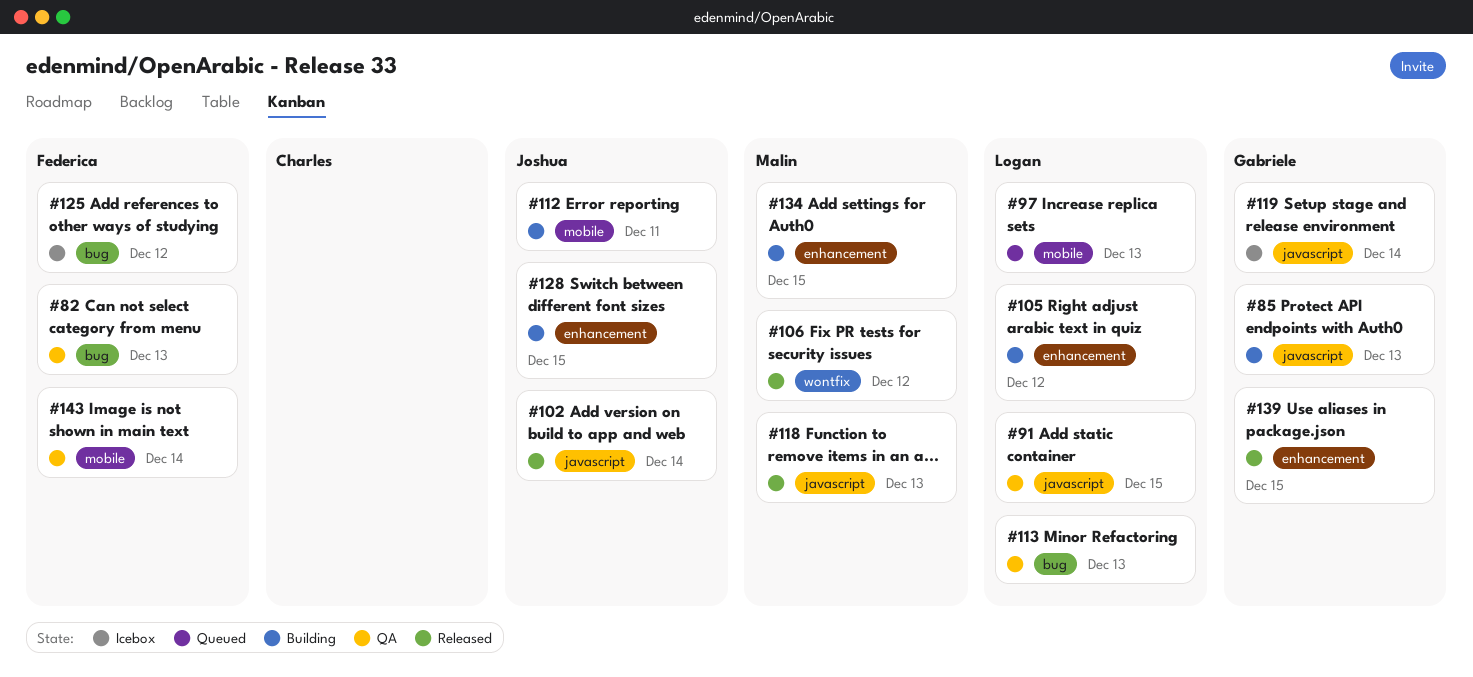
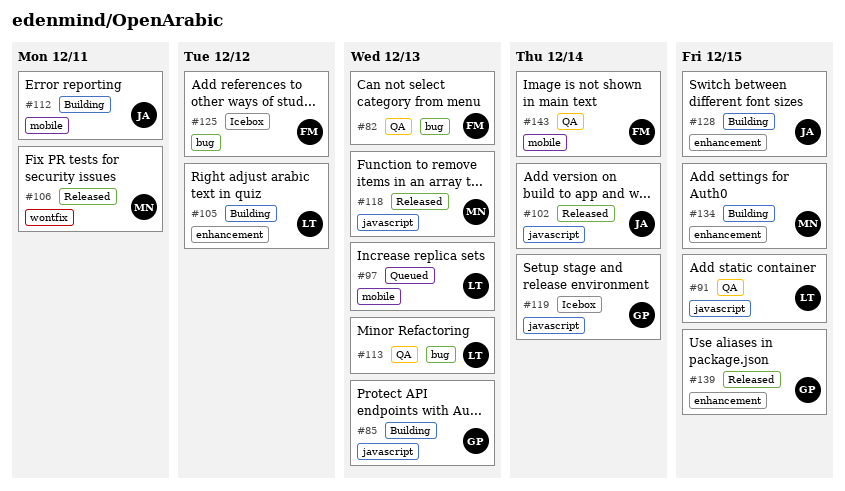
#106, due: Dec 12 -> Dec 11

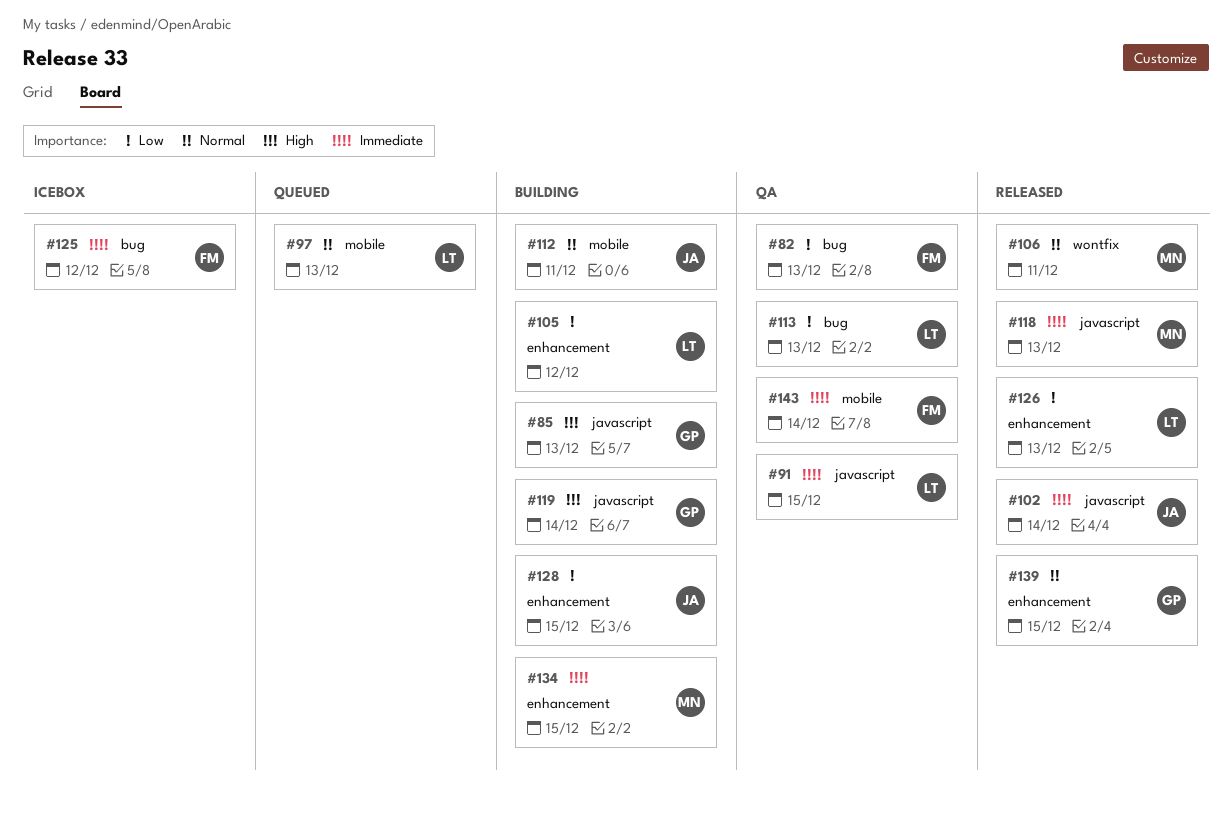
#119, status: Icebox -> Building
#126: none -> present

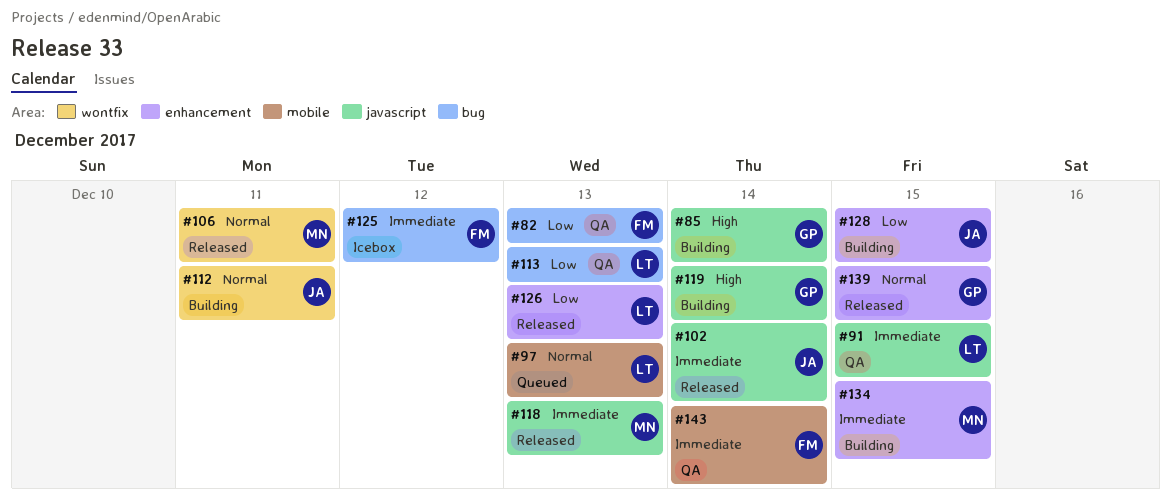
#85, due: Dec 13 -> Dec 14
#105: present -> none
#112, label: mobile -> wontfix

